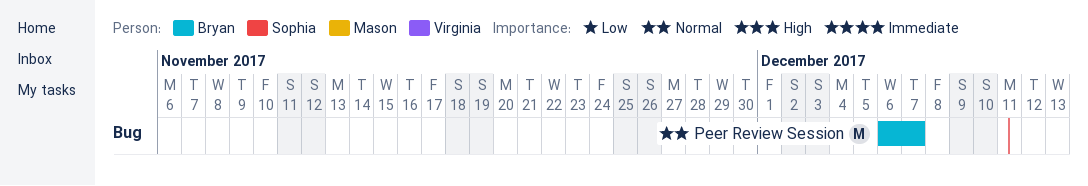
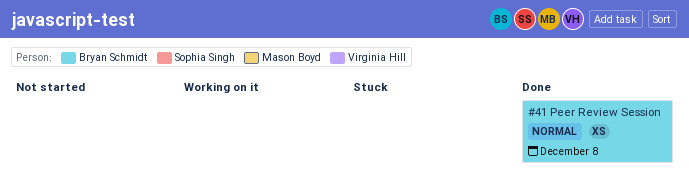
Peer Review Session, estimate: M -> XS
Peer Review Session, due: Dec 7 -> Dec 8

